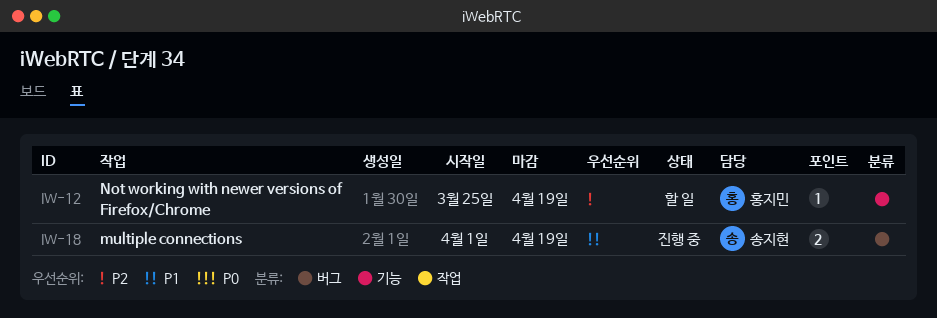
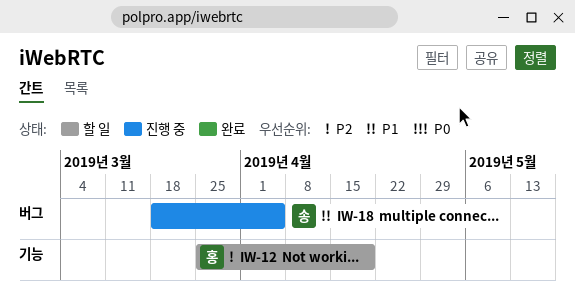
IW-18, start: Apr 1 -> Mar 18
IW-18, due: Apr 19 -> Apr 5

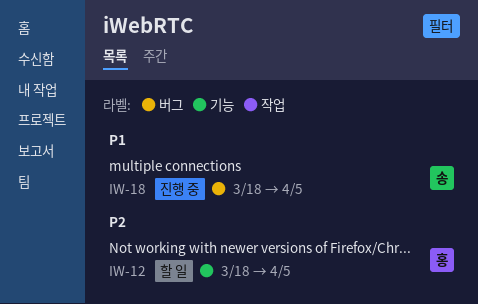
IW-12, start: Mar 25 -> Mar 18
IW-12, due: Apr 19 -> Apr 5

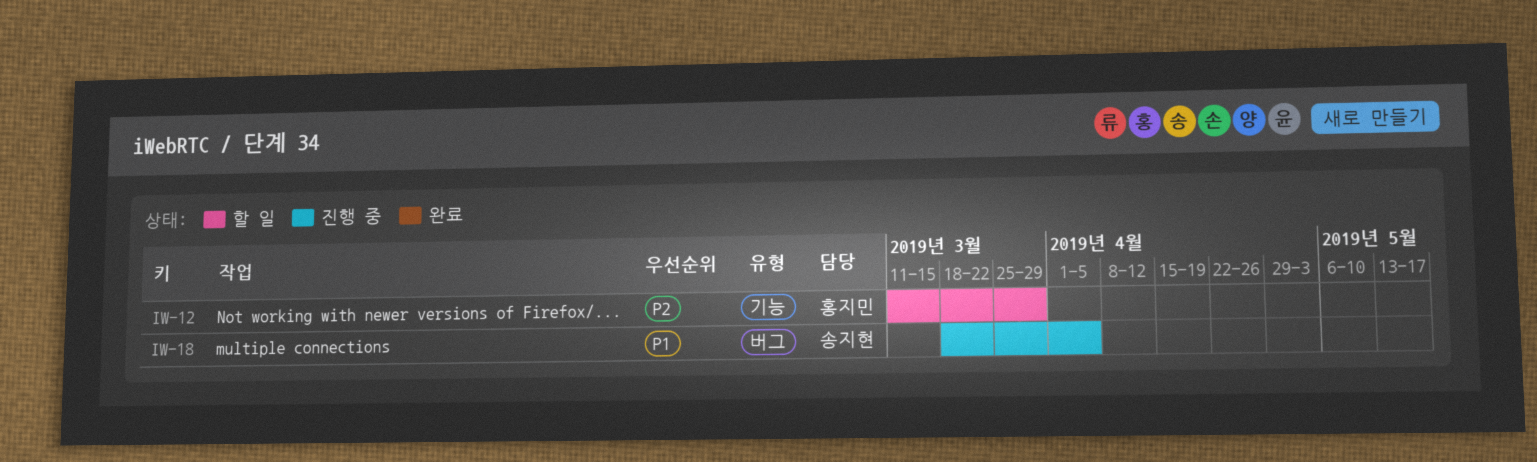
IW-12, start: Mar 18 -> Mar 11
IW-12, due: Apr 5 -> Mar 29

